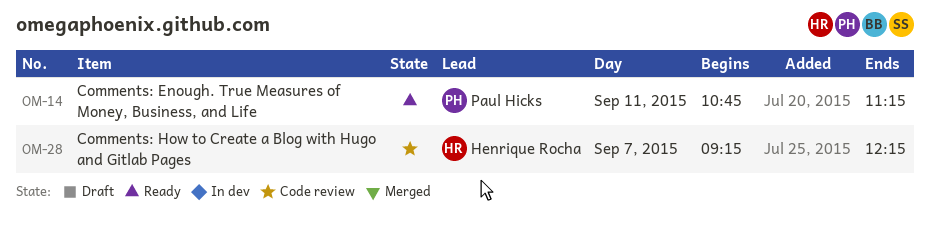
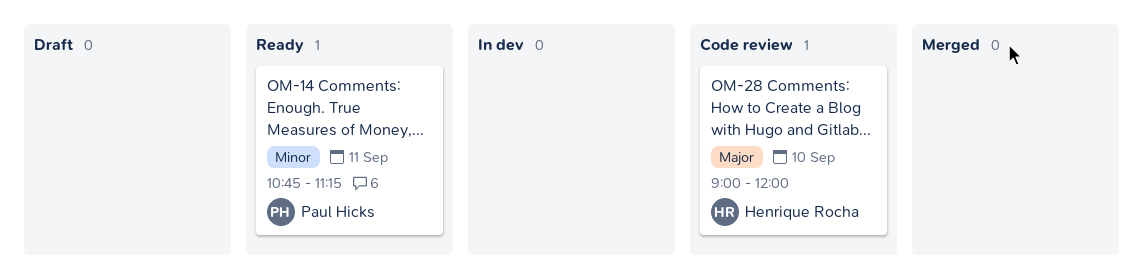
OM-28, day: Sep 7 -> Sep 10
OM-28, begins: 09:15 -> 09:00
OM-28, ends: 12:15 -> 12:00

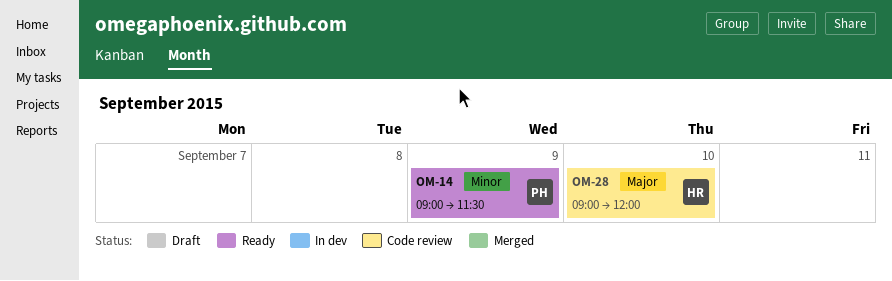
OM-14, day: Sep 11 -> Sep 9
OM-14, begins: 10:45 -> 09:00
OM-14, ends: 11:15 -> 11:30

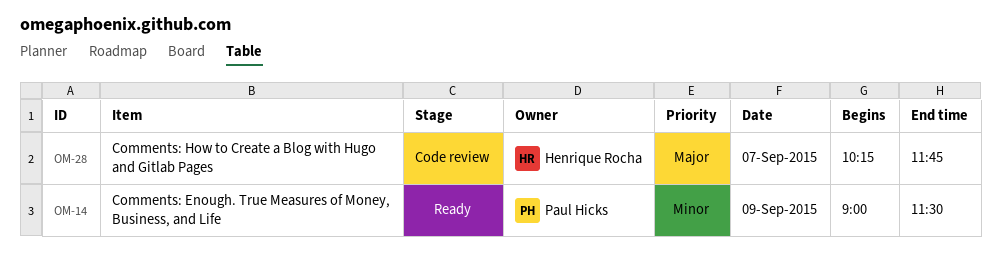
OM-28, day: Sep 10 -> Sep 7
OM-28, begins: 09:00 -> 10:15
OM-28, ends: 12:00 -> 11:45

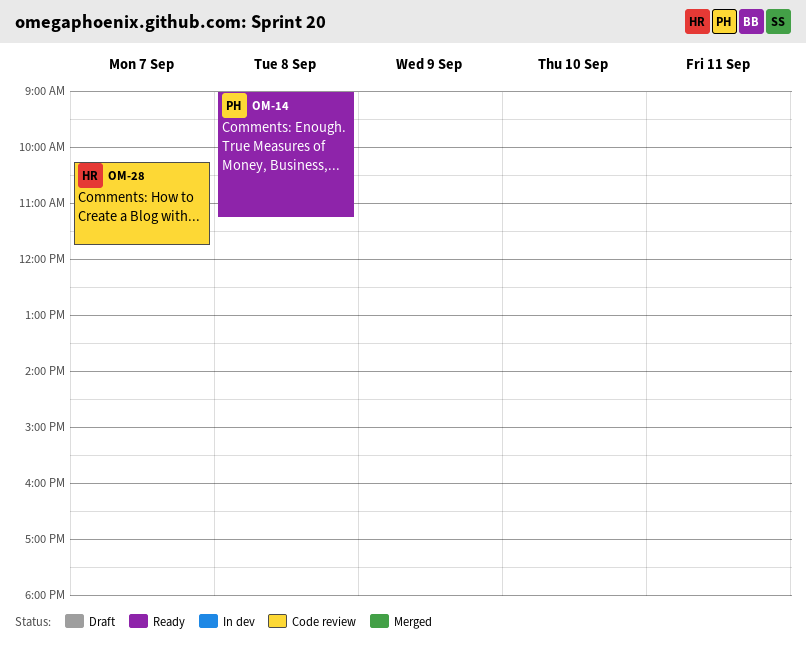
OM-14, day: Sep 9 -> Sep 8
OM-14, ends: 11:30 -> 11:15

